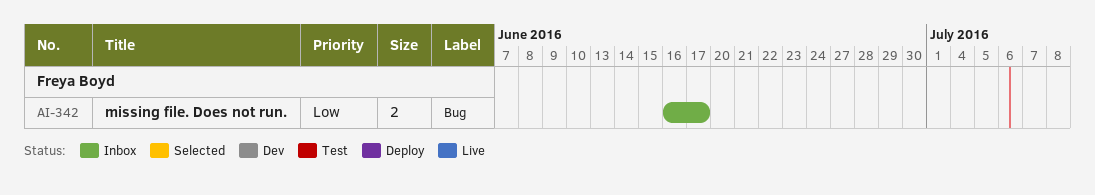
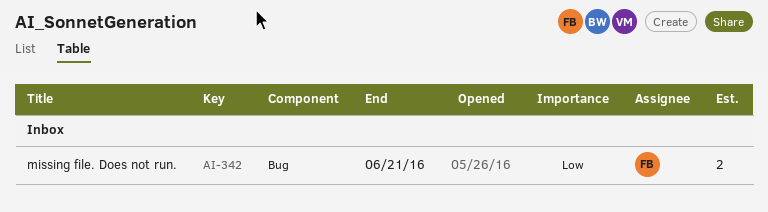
AI-342, due: Jun 17 -> Jun 21

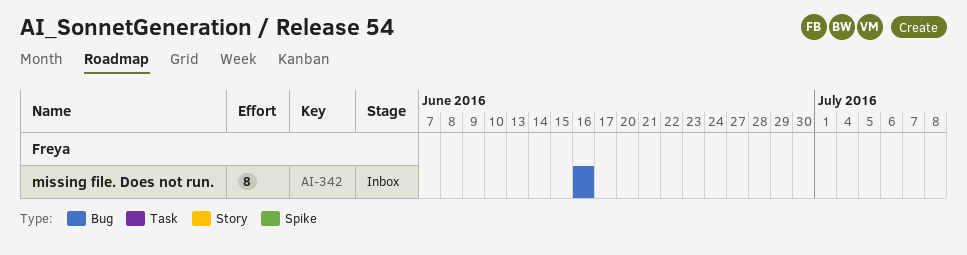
AI-342, estimate: 2 -> 8
AI-342, due: Jun 21 -> Jun 16

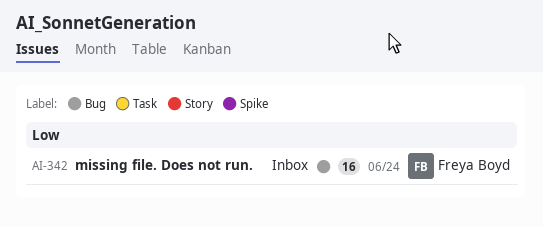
AI-342, estimate: 8 -> 16
AI-342, due: Jun 16 -> Jun 24

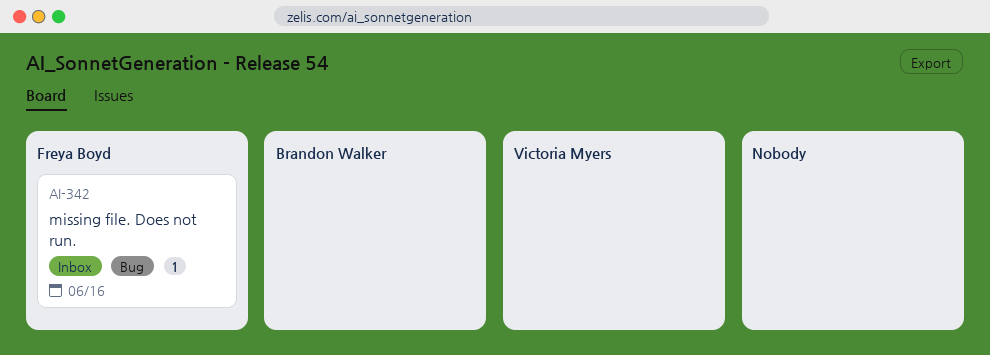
AI-342, estimate: 16 -> 1
AI-342, due: Jun 24 -> Jun 16

